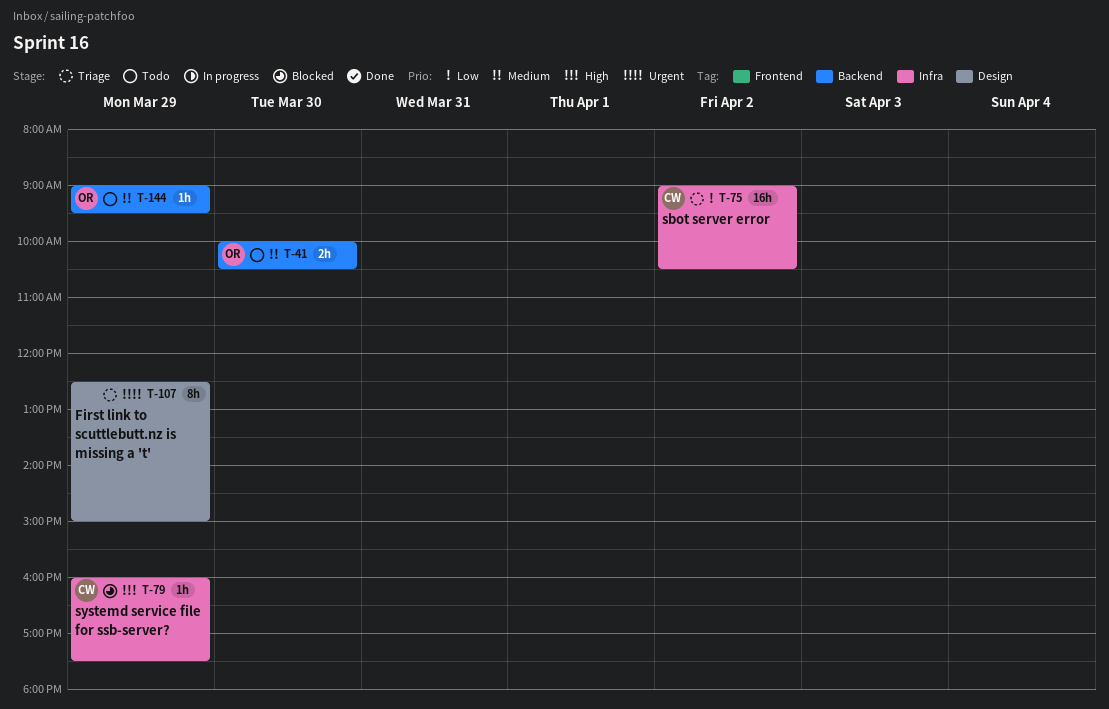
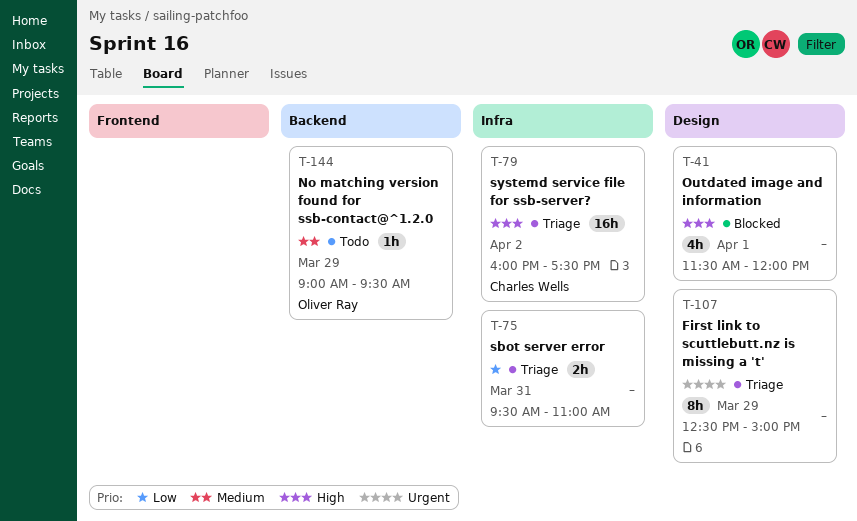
T-41, status: Todo -> Blocked
T-41, owner: Oliver Ray -> none
T-41, priority: Medium -> High
T-41, label: Backend -> Design
T-41, estimate: 2h -> 4h
T-41, day: Mar 30 -> Apr 1
T-41, begins: 10:00 -> 11:30
T-41, ends: 10:30 -> 12:00
T-75, owner: Charles Wells -> none
T-75, estimate: 16h -> 2h
T-75, day: Apr 2 -> Mar 31
T-75, begins: 09:00 -> 09:30
T-75, ends: 10:30 -> 11:00
T-79, status: Blocked -> Triage
T-79, estimate: 1h -> 16h
T-79, day: Mar 29 -> Apr 2

